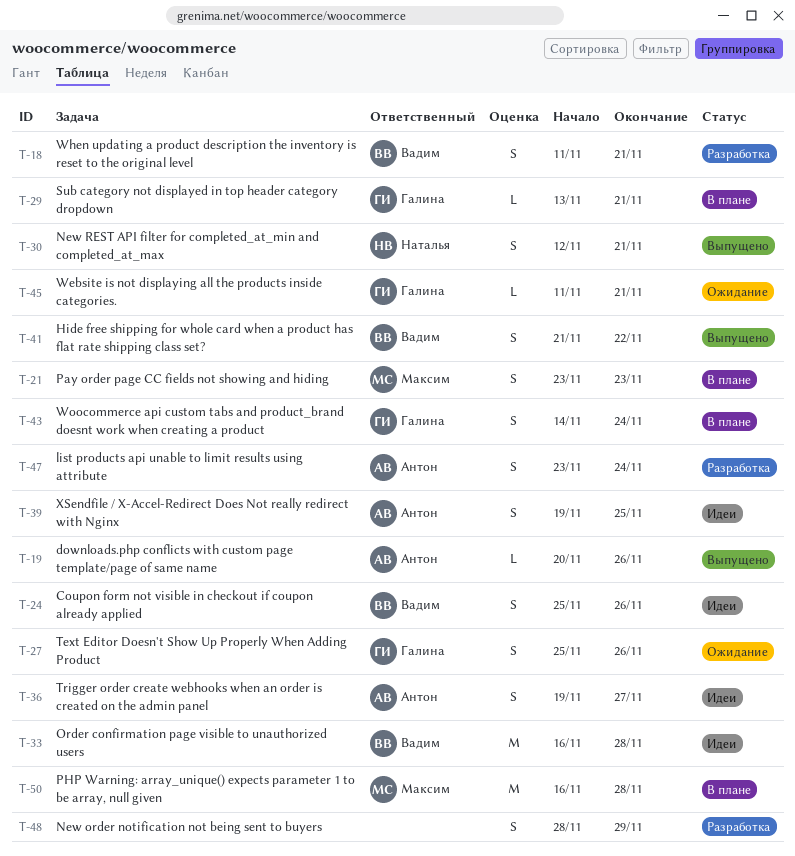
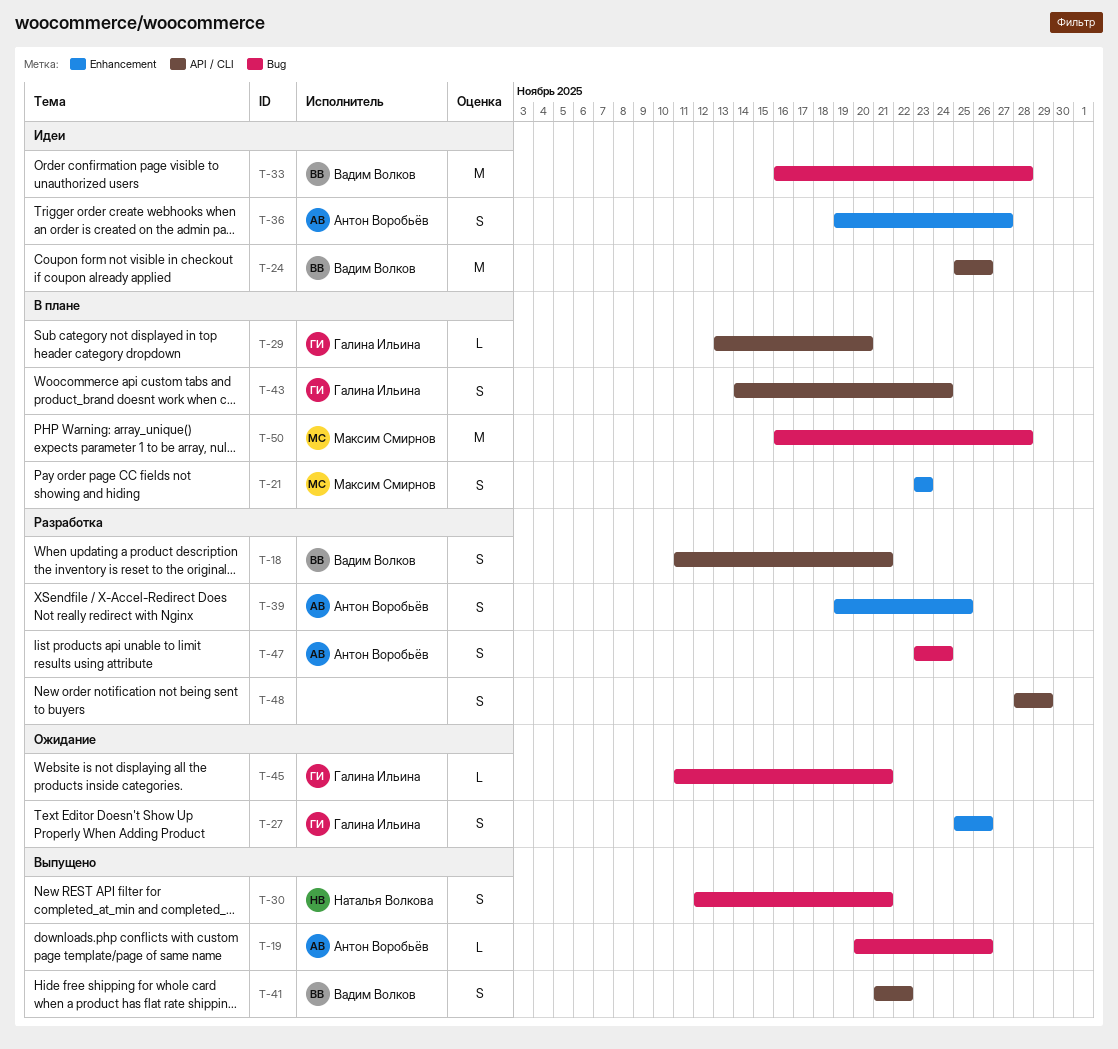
T-24, estimate: S -> M
T-29, due: Nov 21 -> Nov 20
T-39, status: Идеи -> Разработка

